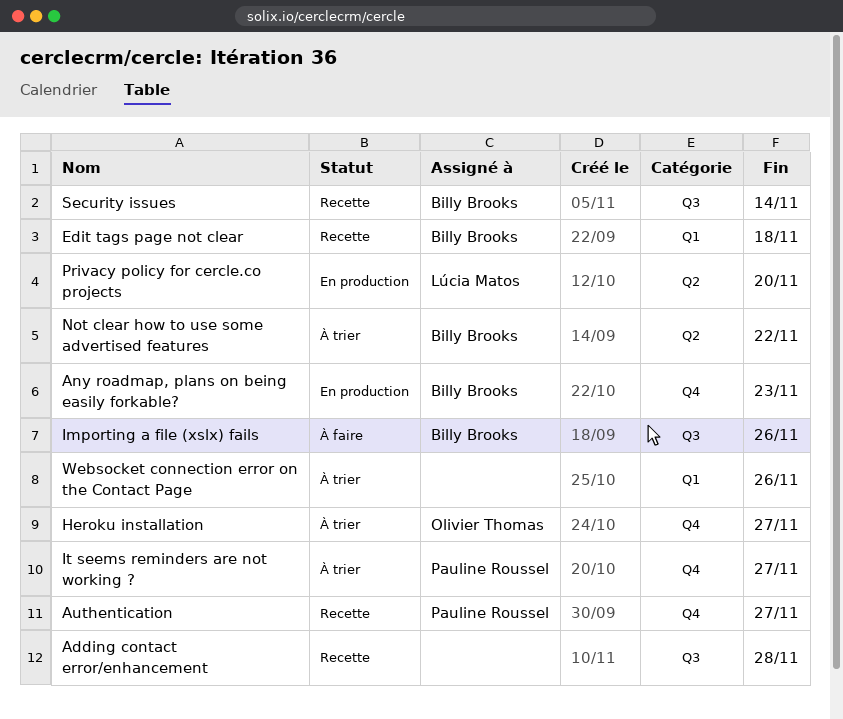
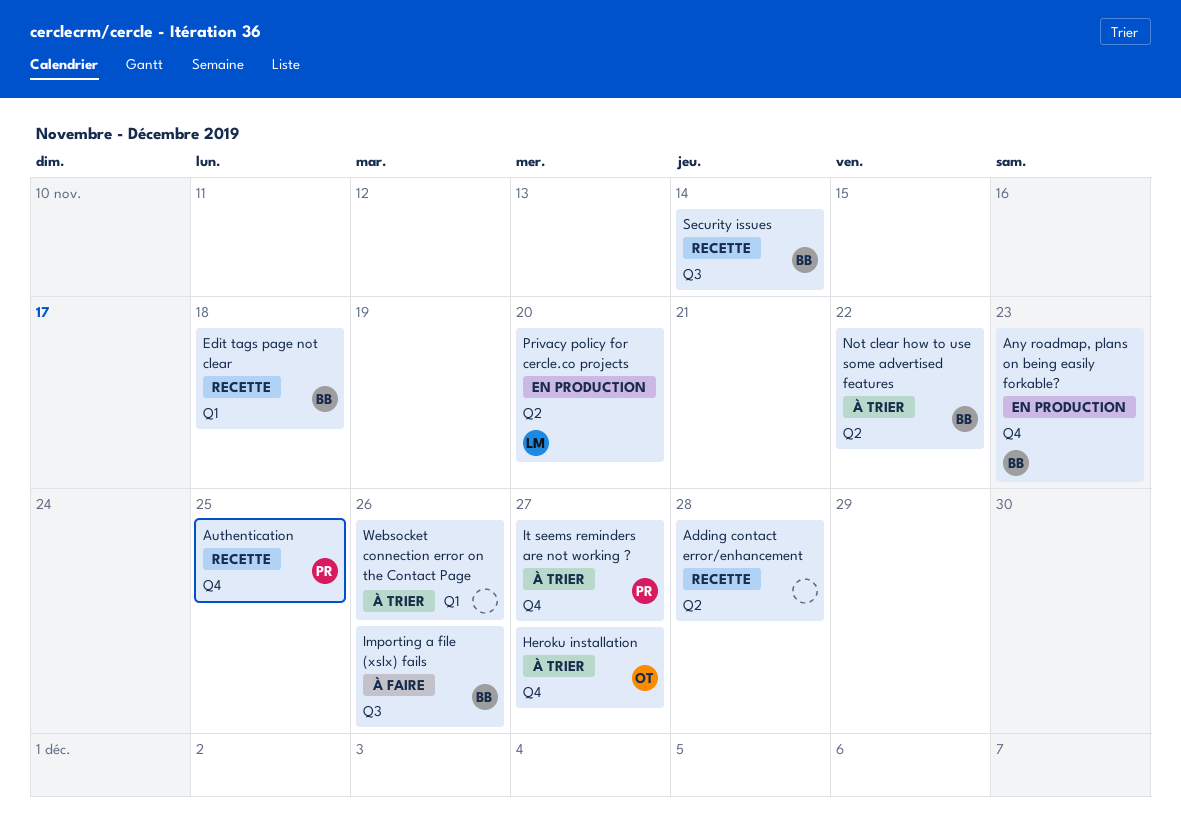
Adding contact error/enhancement, label: Q3 -> Q2
Authentication, due: Nov 27 -> Nov 25

